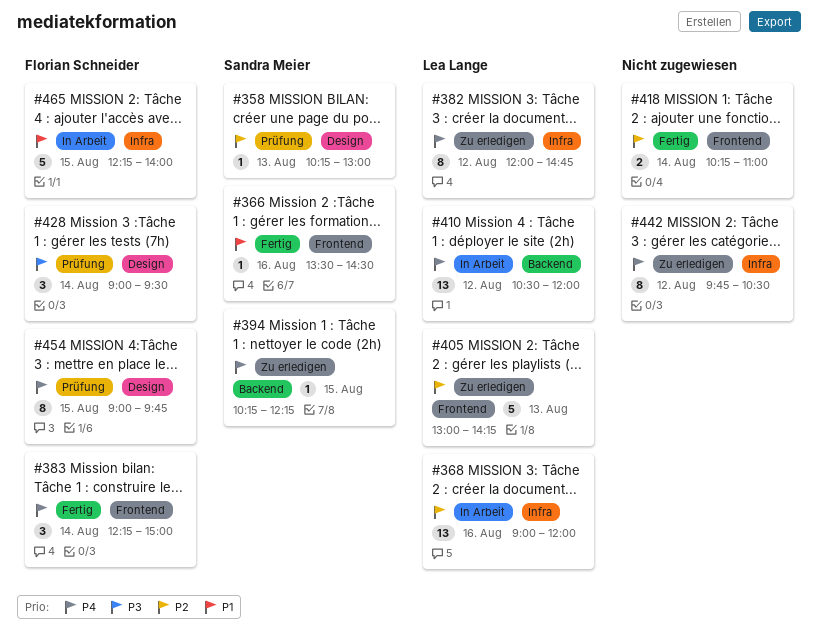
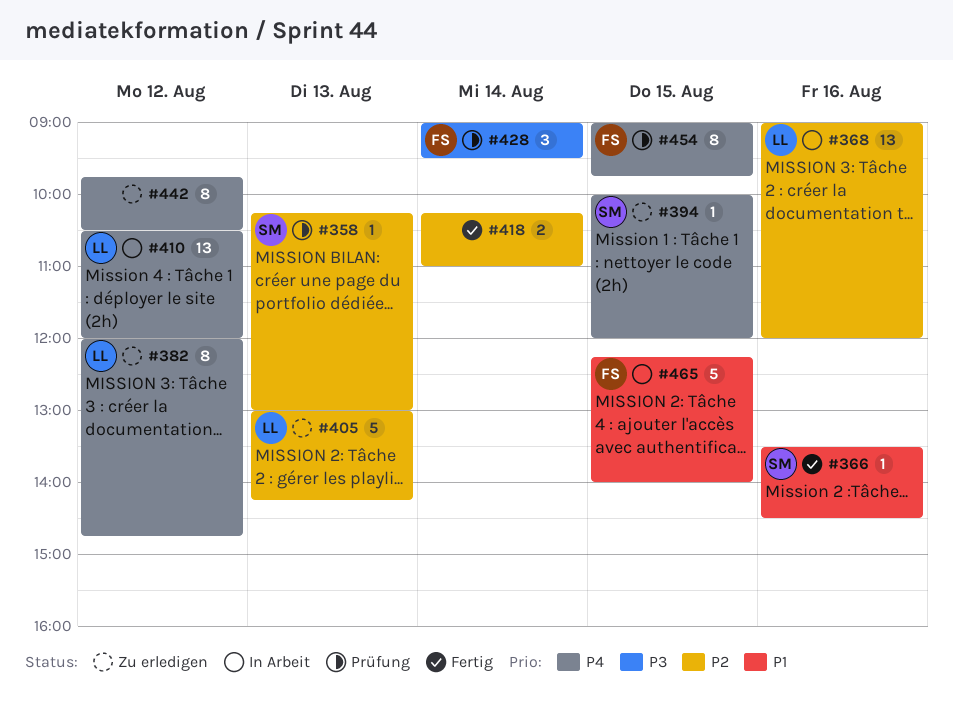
#383: present -> none
#394, begins: 10:15 -> 10:00
#394, ends: 12:15 -> 12:00

